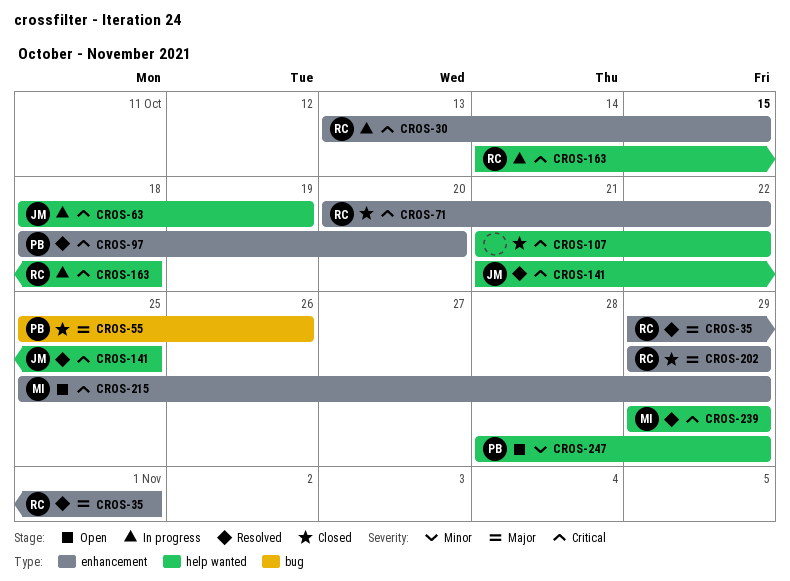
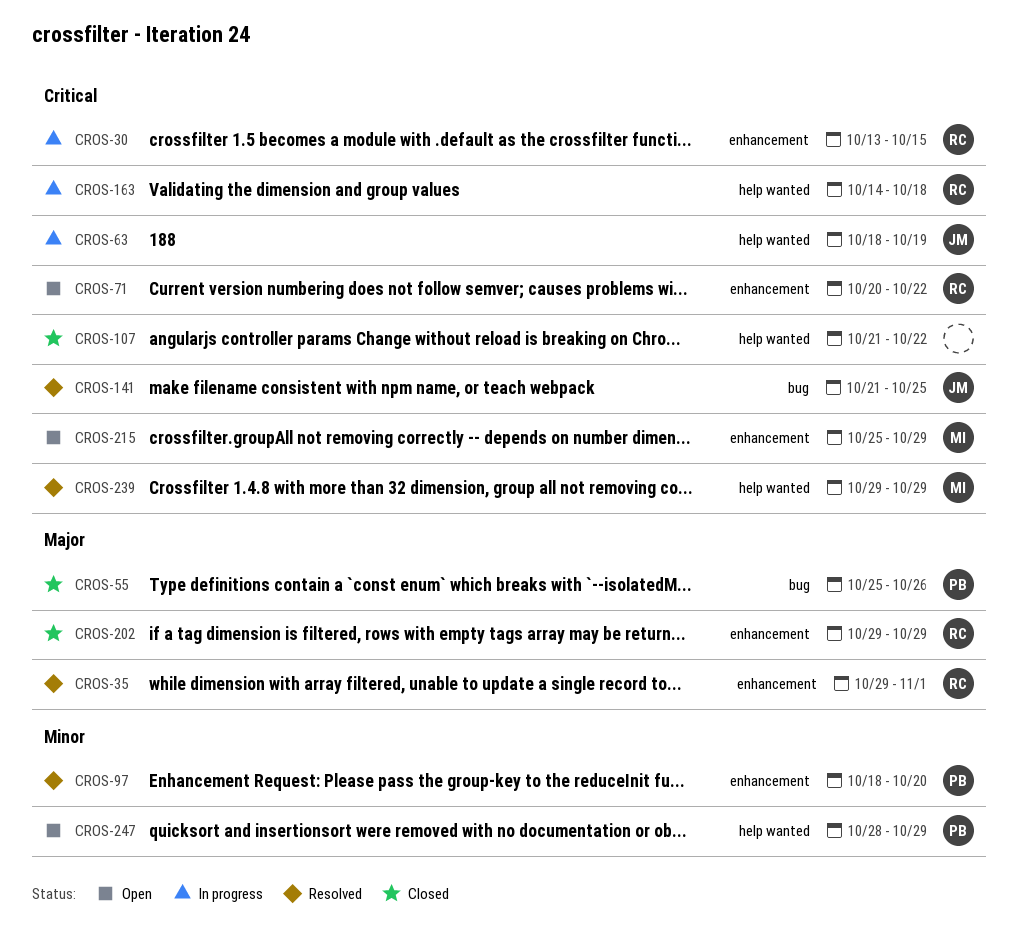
CROS-71, status: Closed -> Open
CROS-97, priority: Critical -> Minor
CROS-141, label: help wanted -> bug

